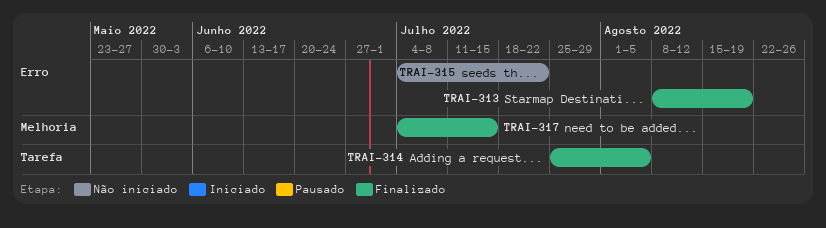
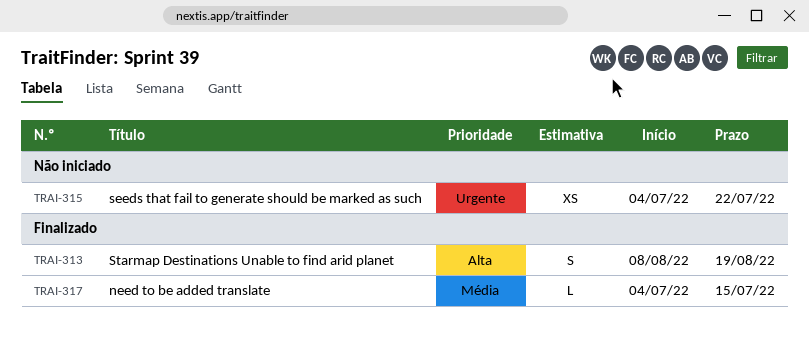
TRAI-314: present -> none

